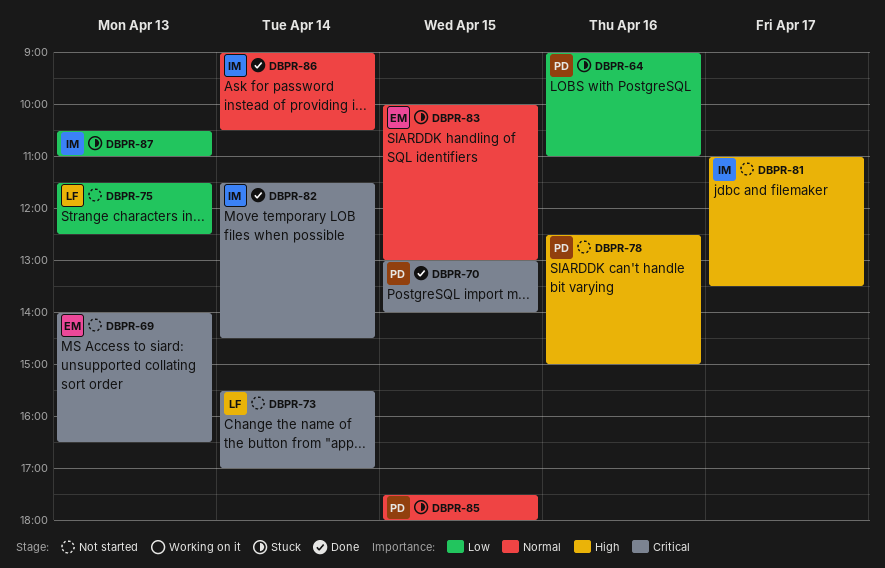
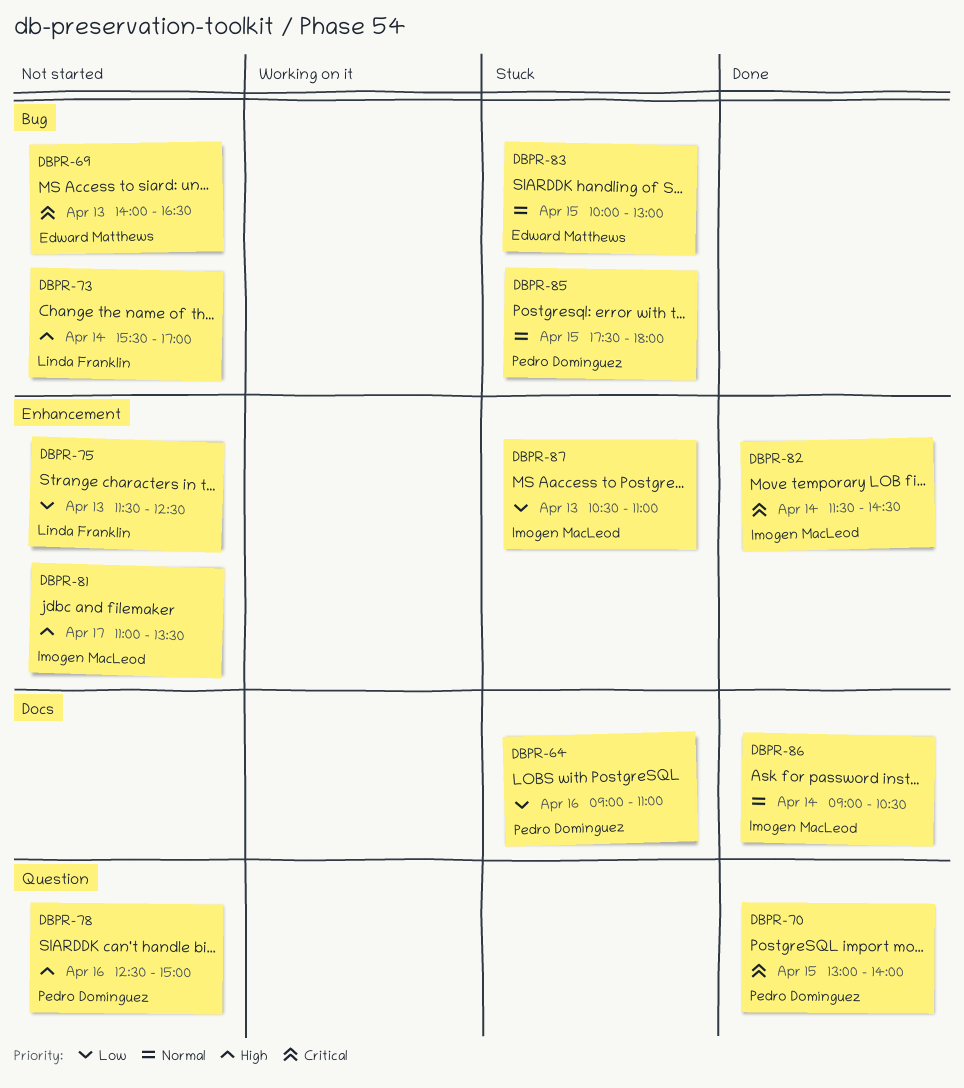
DBPR-73, priority: Critical -> High

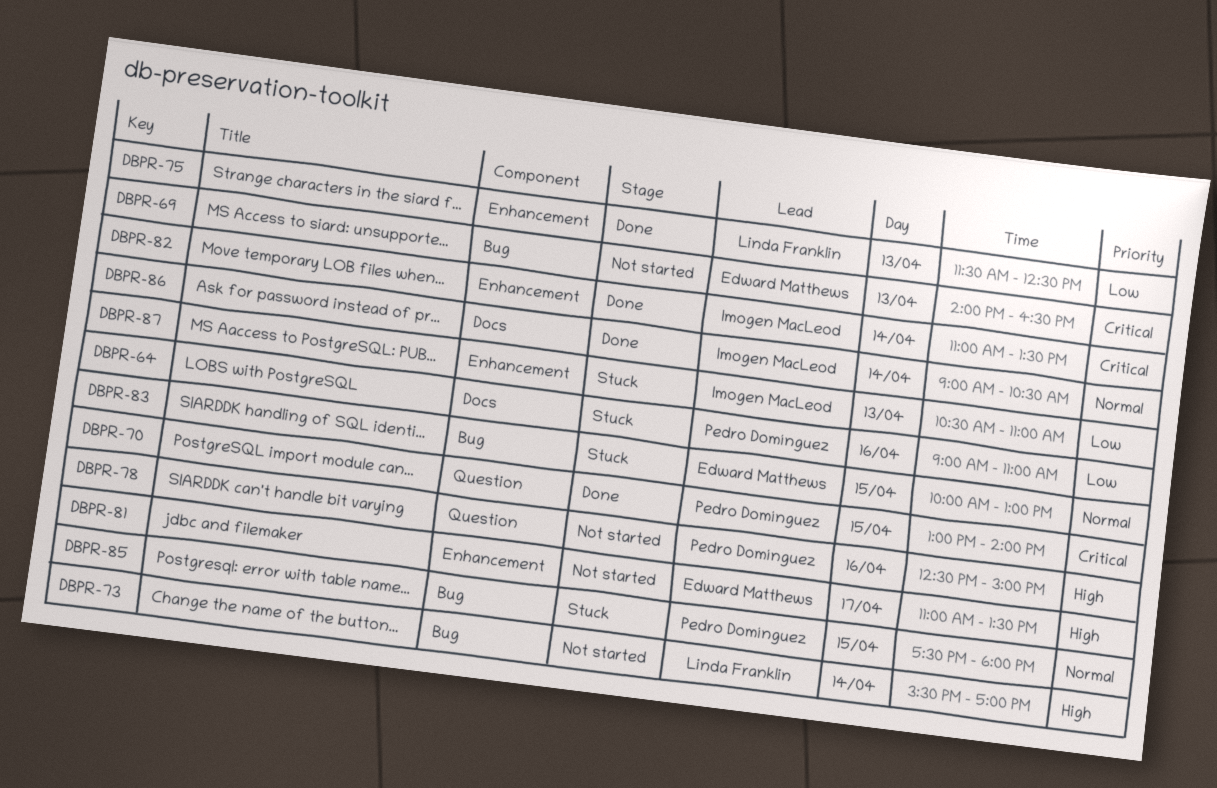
DBPR-75, status: Not started -> Done
DBPR-81, owner: Imogen MacLeod -> Edward Matthews
DBPR-82, begins: 11:30 -> 11:00
DBPR-82, ends: 14:30 -> 13:30

